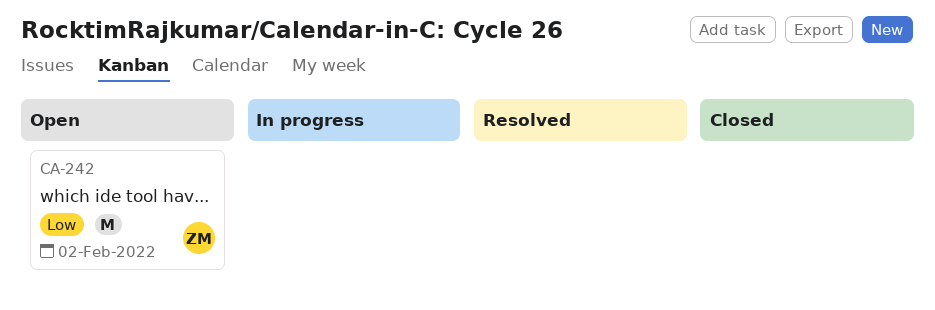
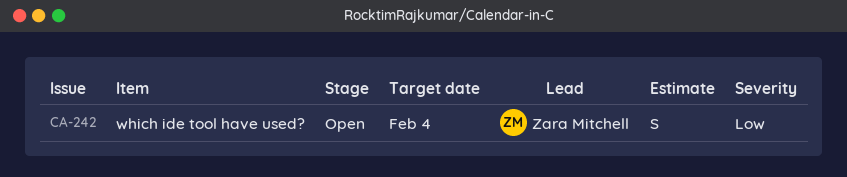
CA-242, estimate: M -> S
CA-242, due: Feb 2 -> Feb 4

